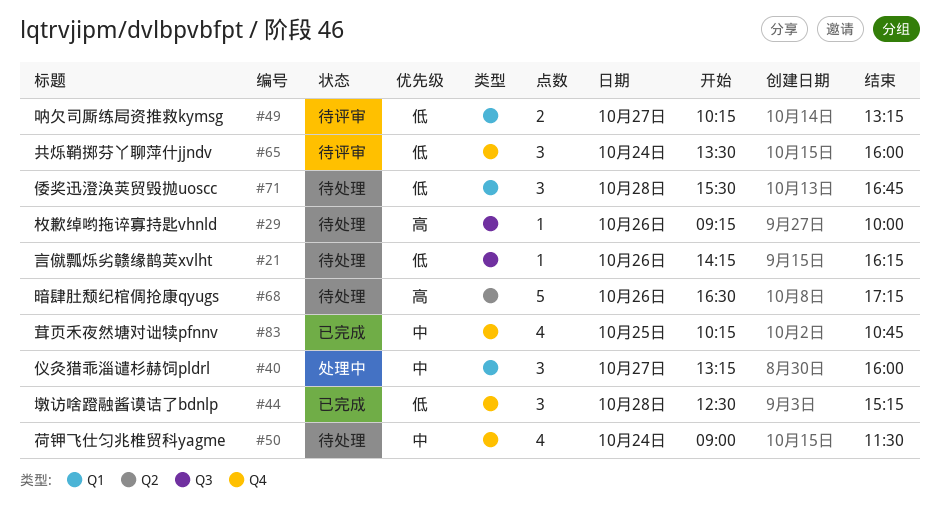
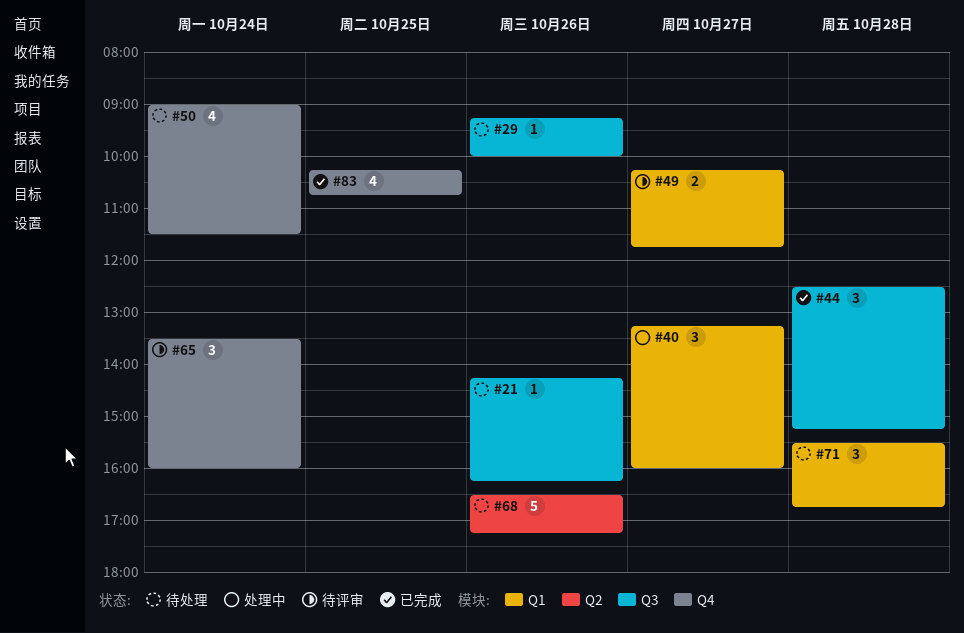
#44, label: Q4 -> Q3
#49, ends: 13:15 -> 11:45

